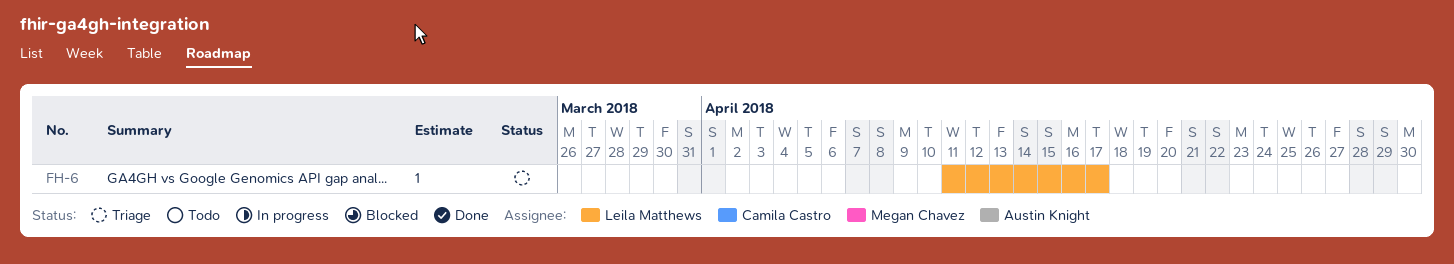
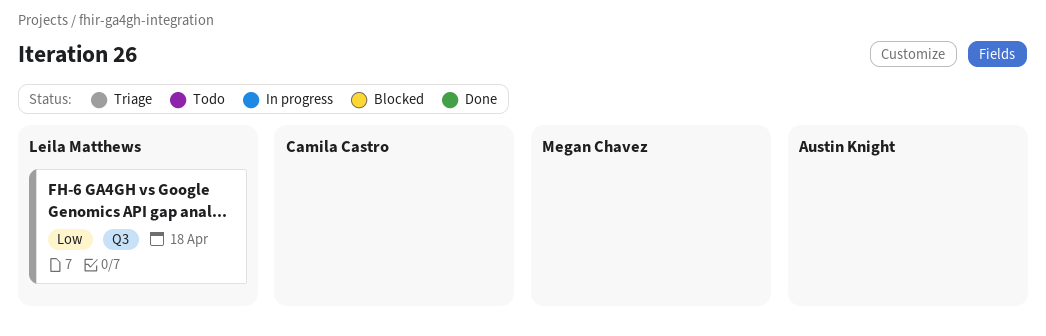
FH-6, due: Apr 17 -> Apr 18

